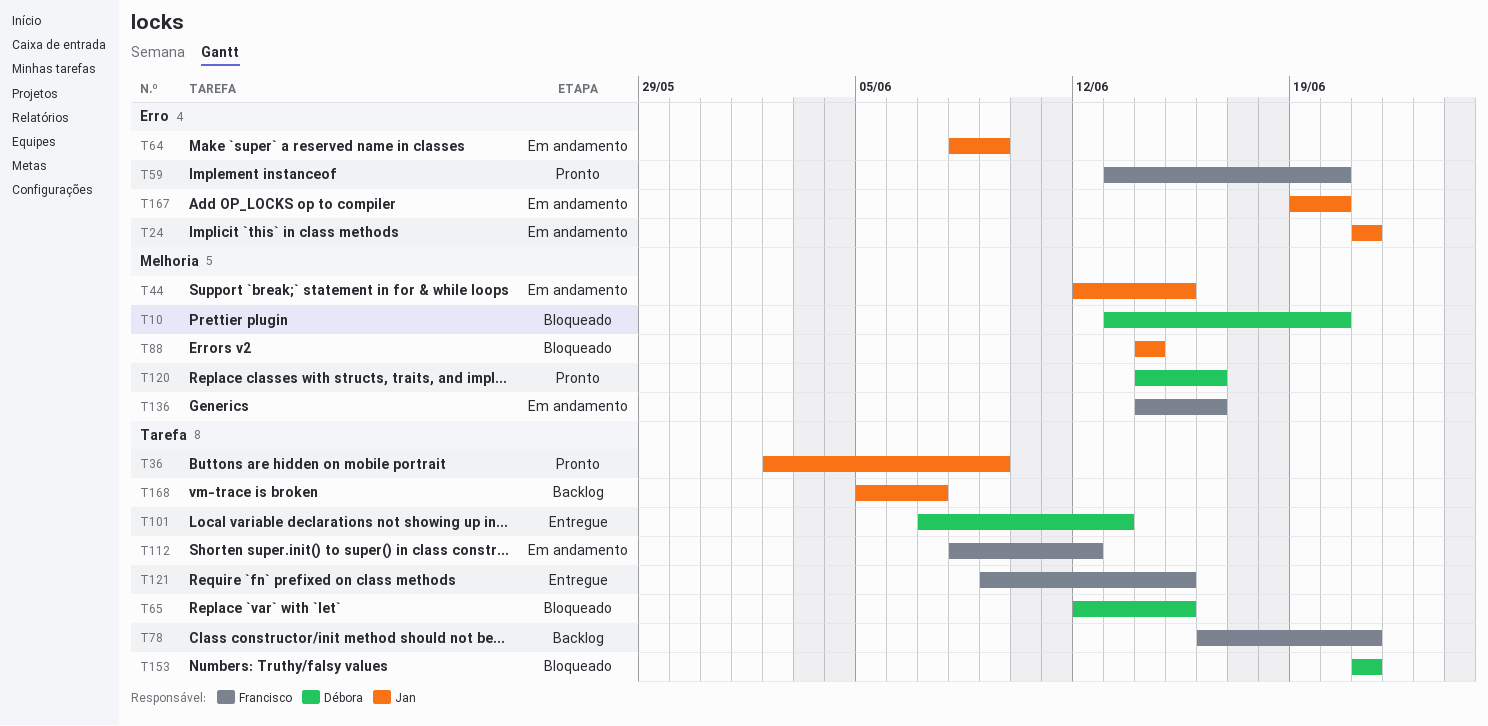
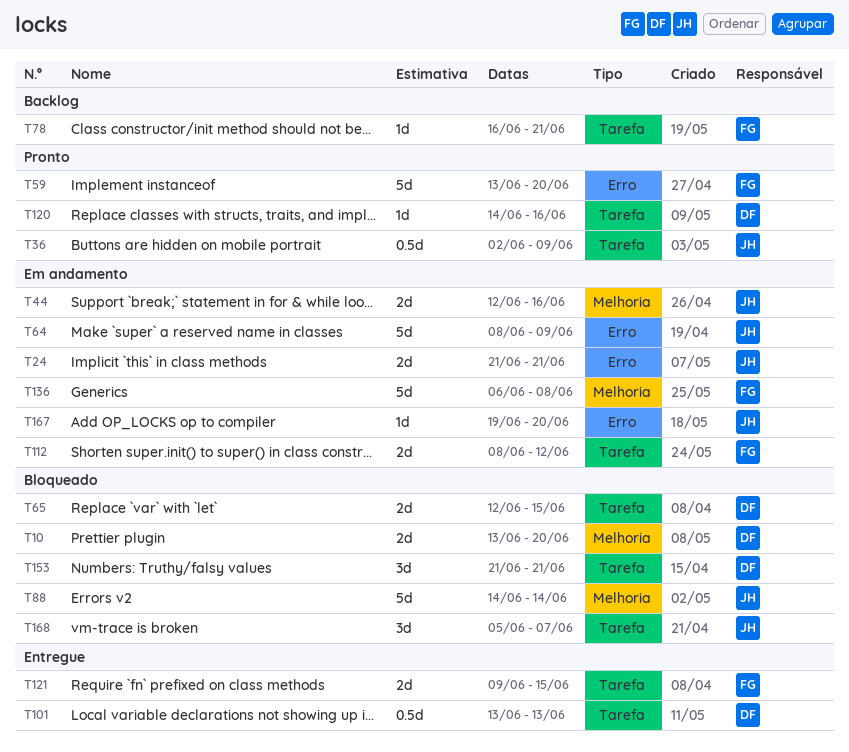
T44, due: Jun 15 -> Jun 16
T101, start: Jun 7 -> Jun 13
T120, label: Melhoria -> Tarefa
T136, start: Jun 14 -> Jun 6
T136, due: Jun 16 -> Jun 8
T168, status: Backlog -> Bloqueado

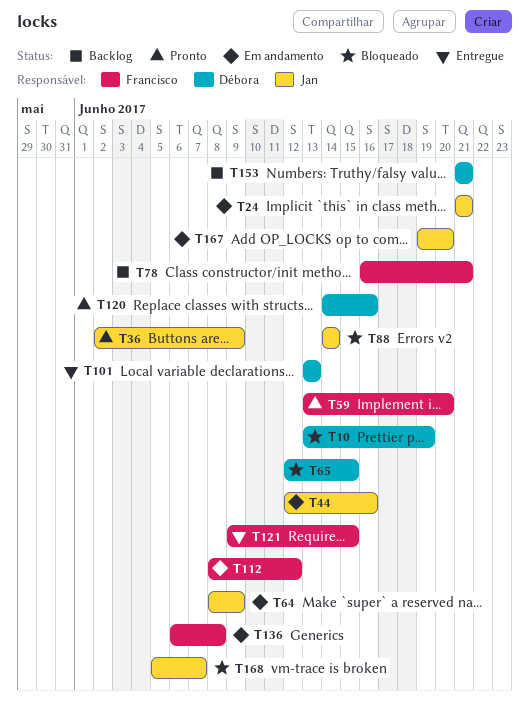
T10, due: Jun 20 -> Jun 19
T153, status: Bloqueado -> Backlog

